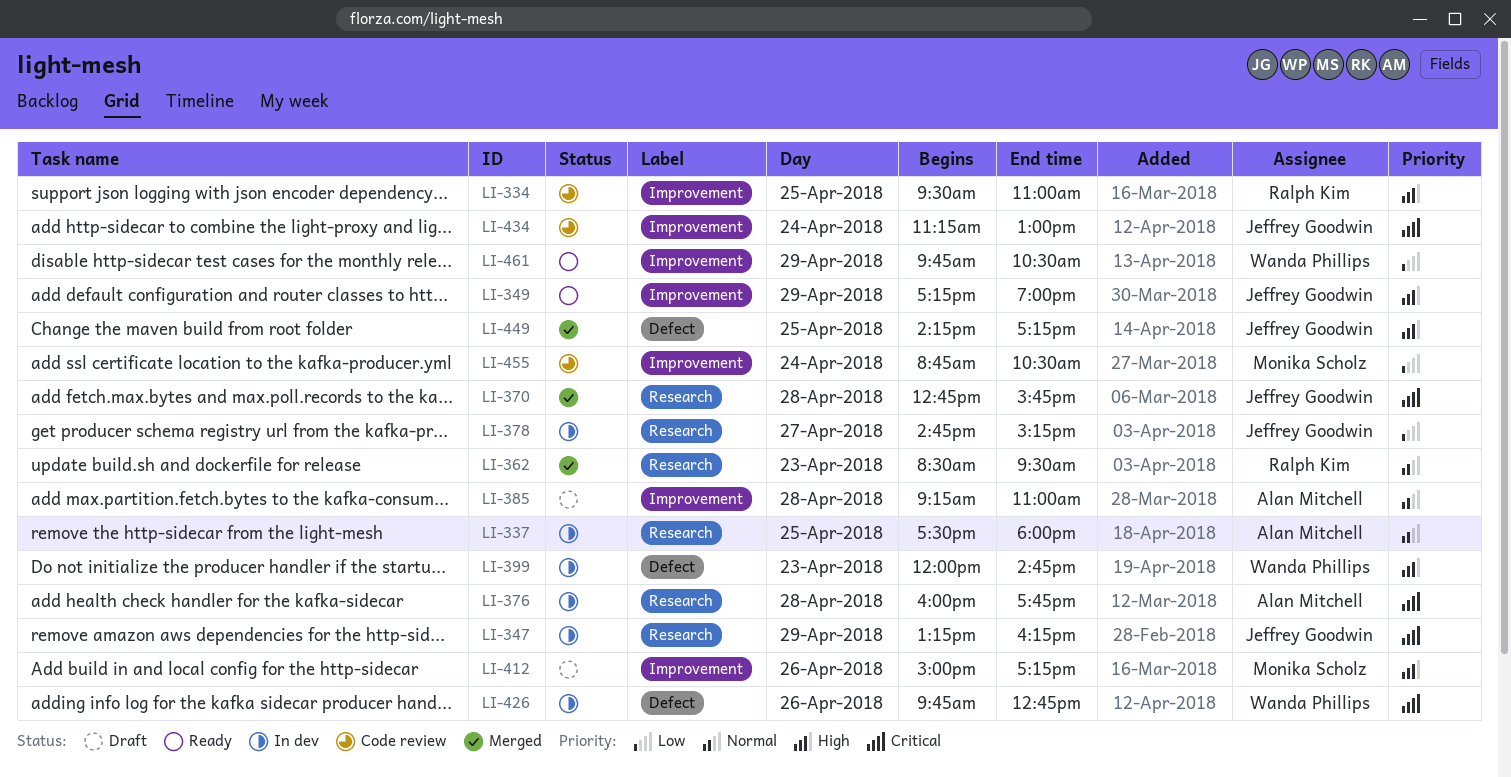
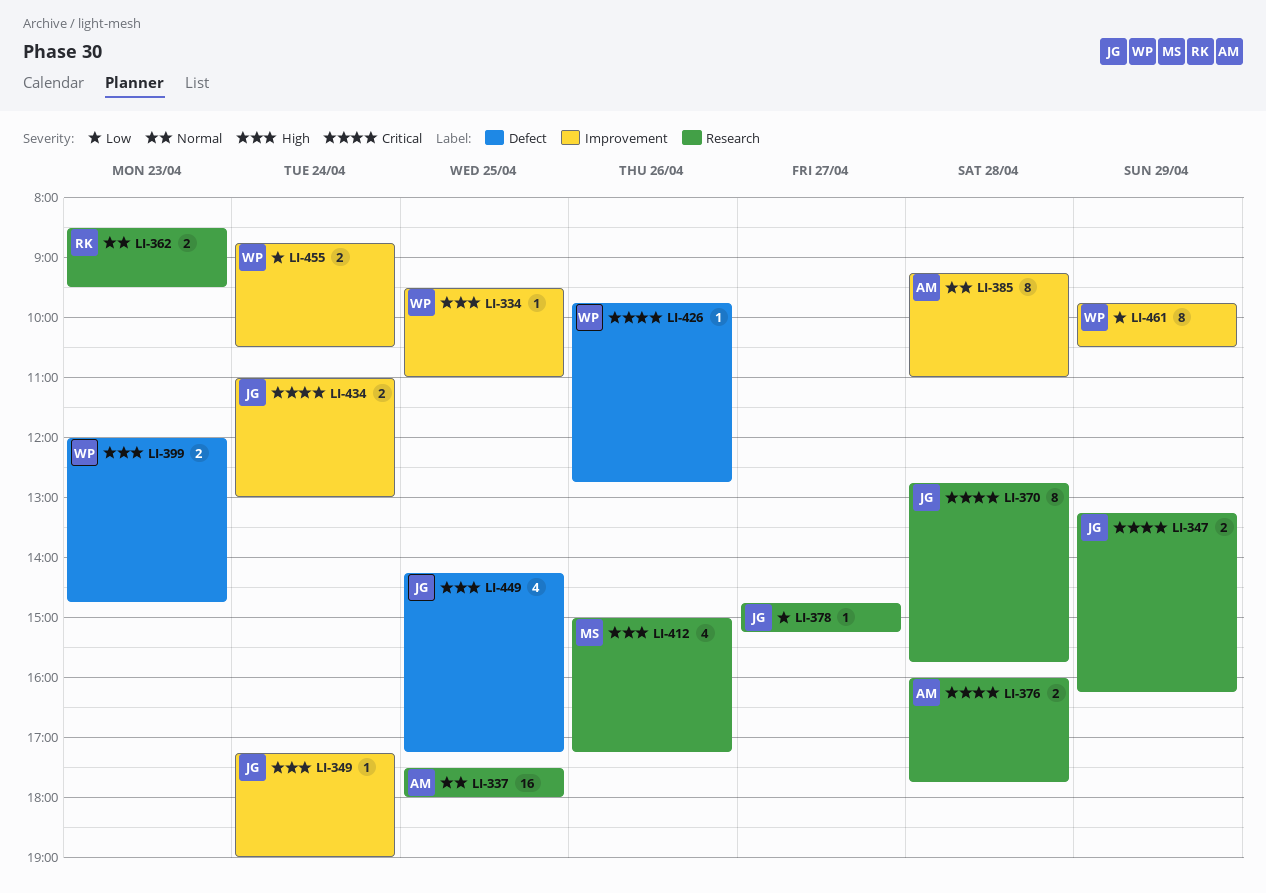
LI-334, owner: Ralph Kim -> Wanda Phillips
LI-349, day: Apr 29 -> Apr 24
LI-412, label: Improvement -> Research
LI-434, begins: 11:15 -> 11:00
LI-455, owner: Monika Scholz -> Wanda Phillips

